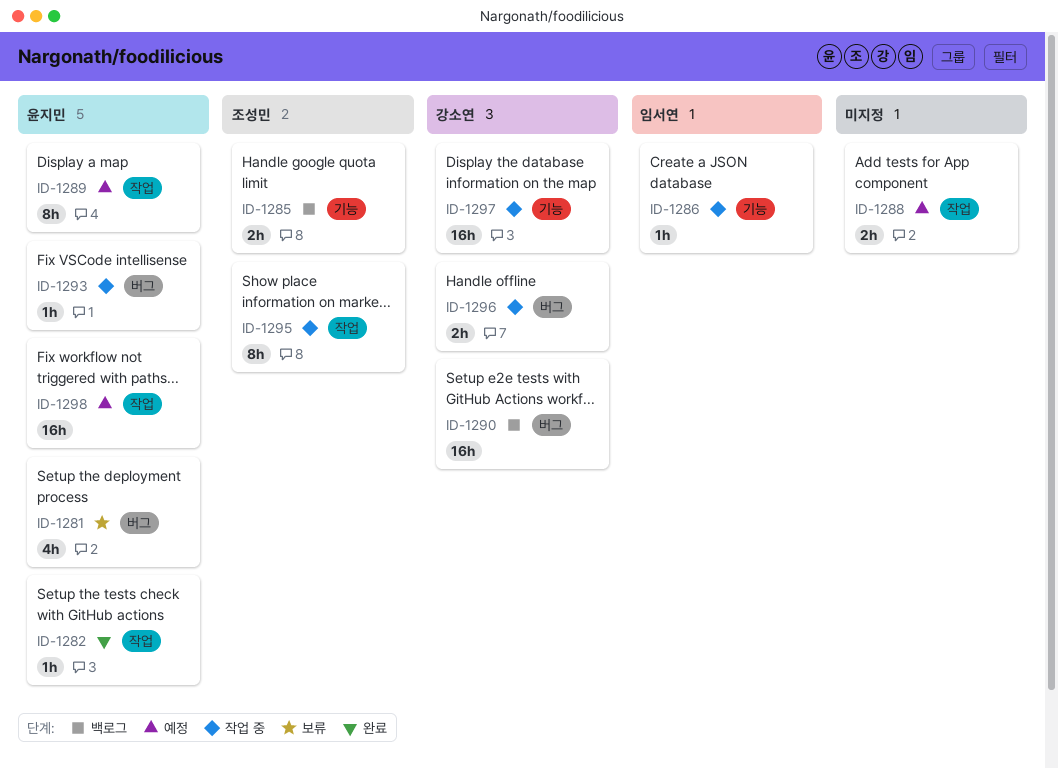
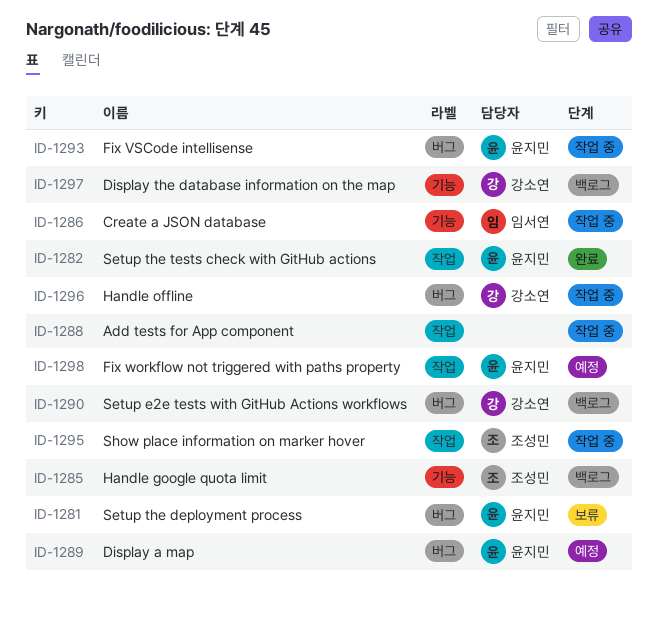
ID-1288, status: 예정 -> 작업 중
ID-1289, label: 작업 -> 버그
ID-1297, status: 작업 중 -> 백로그

